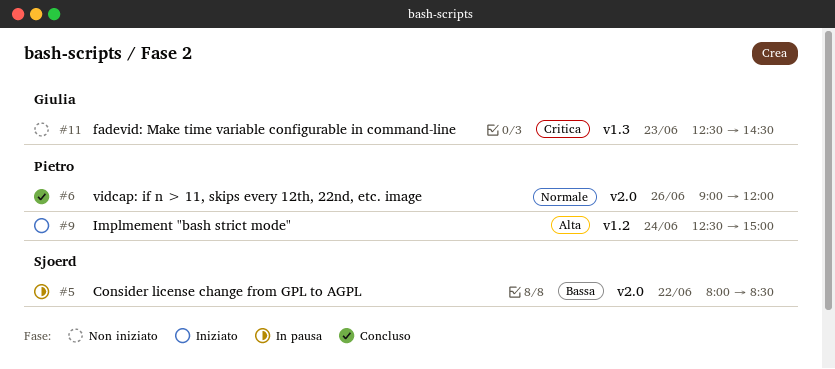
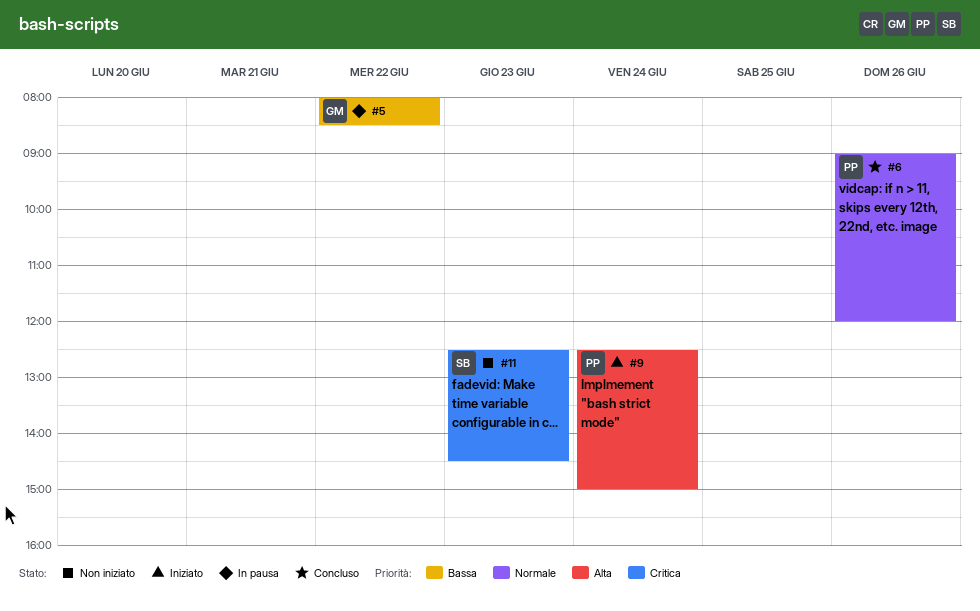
#5, owner: Sjoerd -> Giulia
#11, owner: Giulia -> Sjoerd

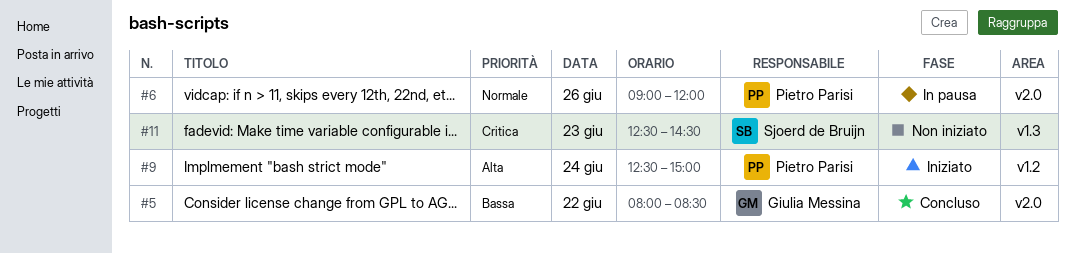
#5, status: In pausa -> Concluso
#6, status: Concluso -> In pausa

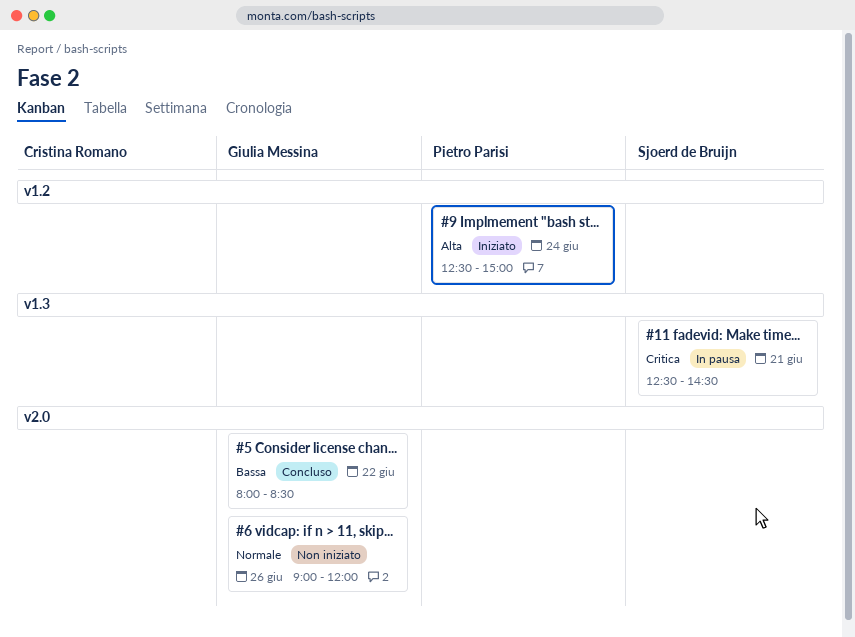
#6, status: In pausa -> Non iniziato
#6, owner: Pietro Parisi -> Giulia Messina
#11, status: Non iniziato -> In pausa
#11, day: Jun 23 -> Jun 21

